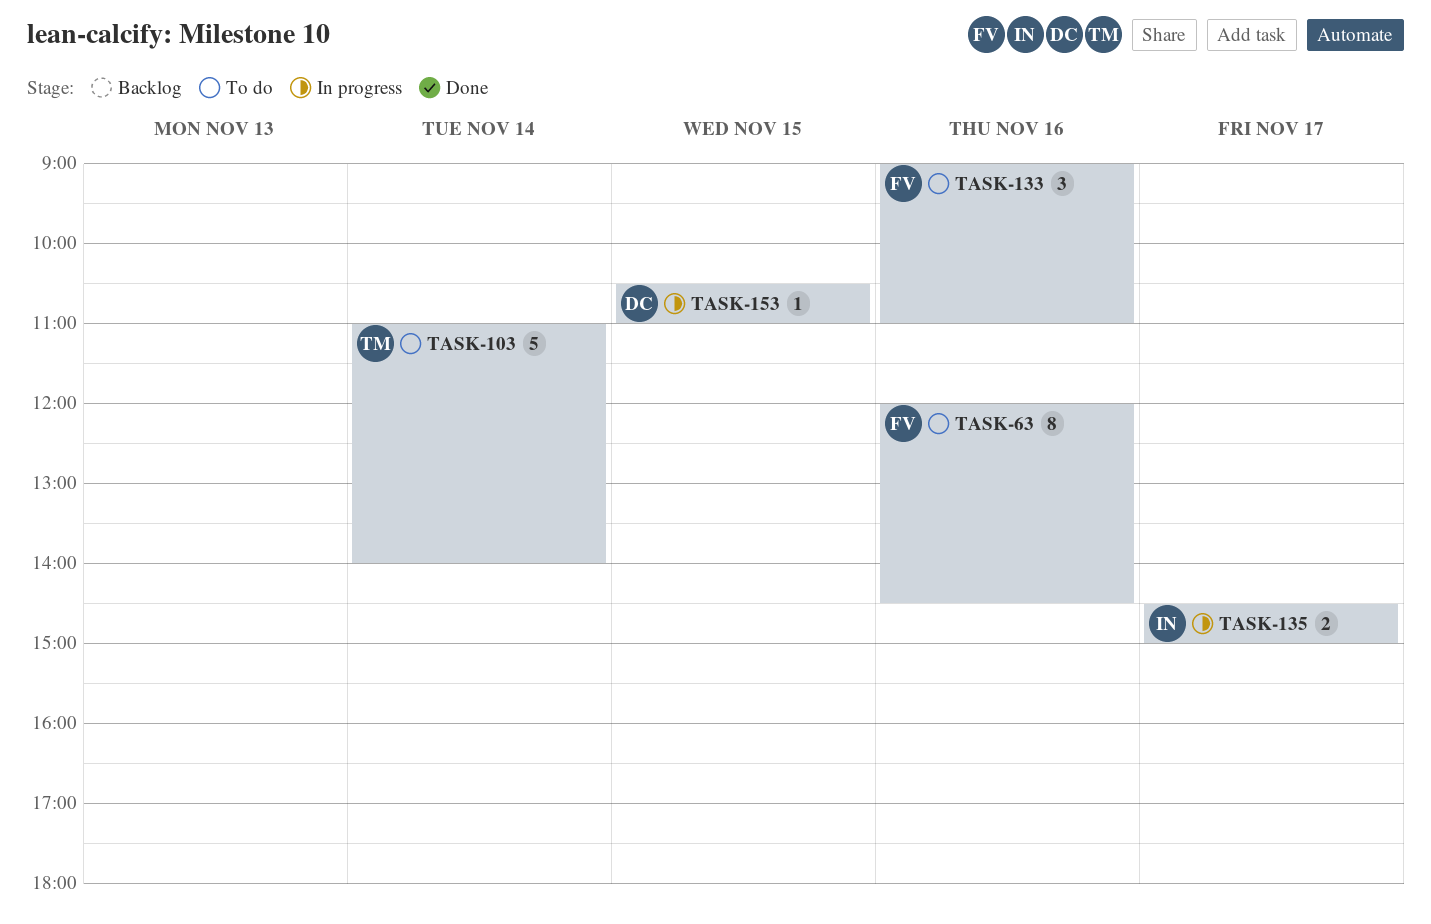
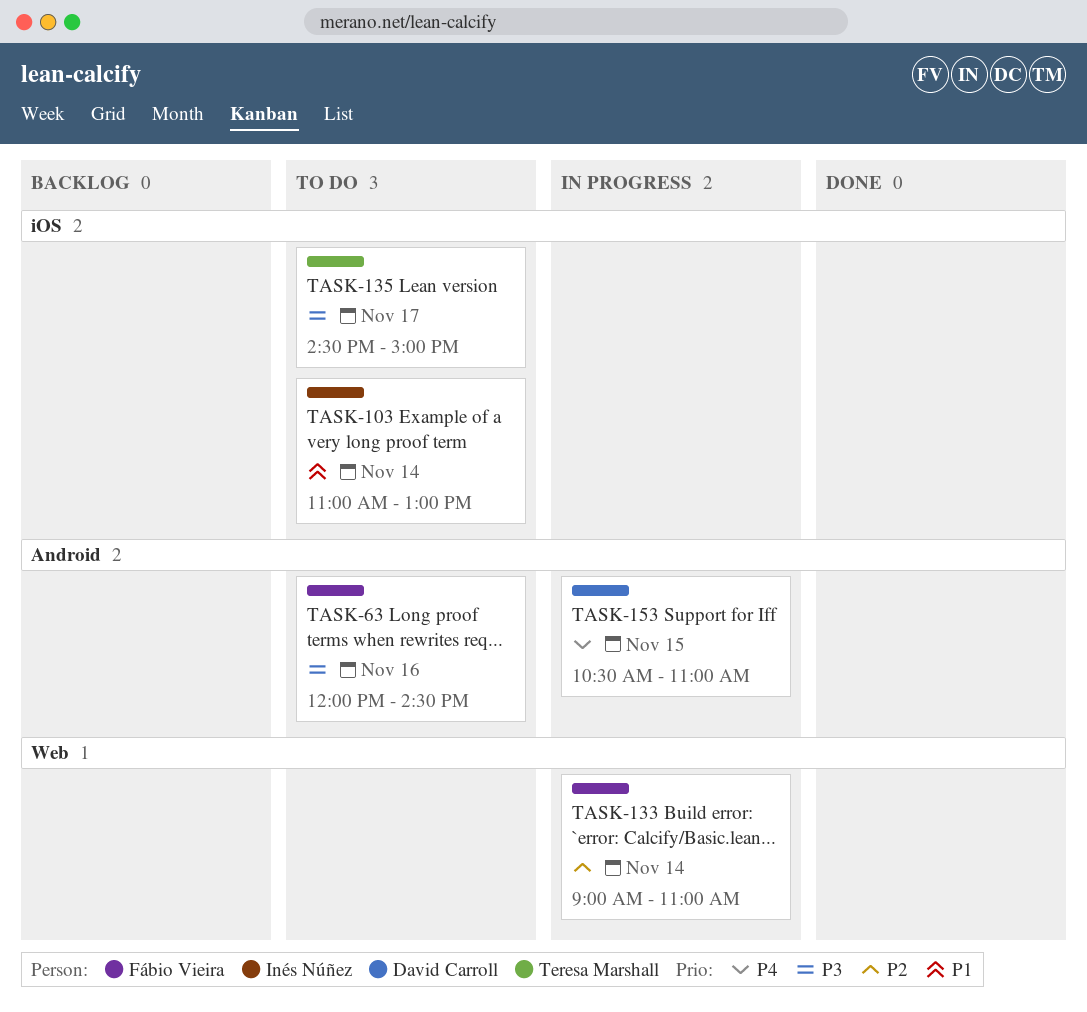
TASK-103, owner: Teresa Marshall -> Inés Núñez
TASK-103, ends: 14:00 -> 13:00
TASK-133, status: To do -> In progress
TASK-133, day: Nov 16 -> Nov 14
TASK-135, status: In progress -> To do
TASK-135, owner: Inés Núñez -> Teresa Marshall

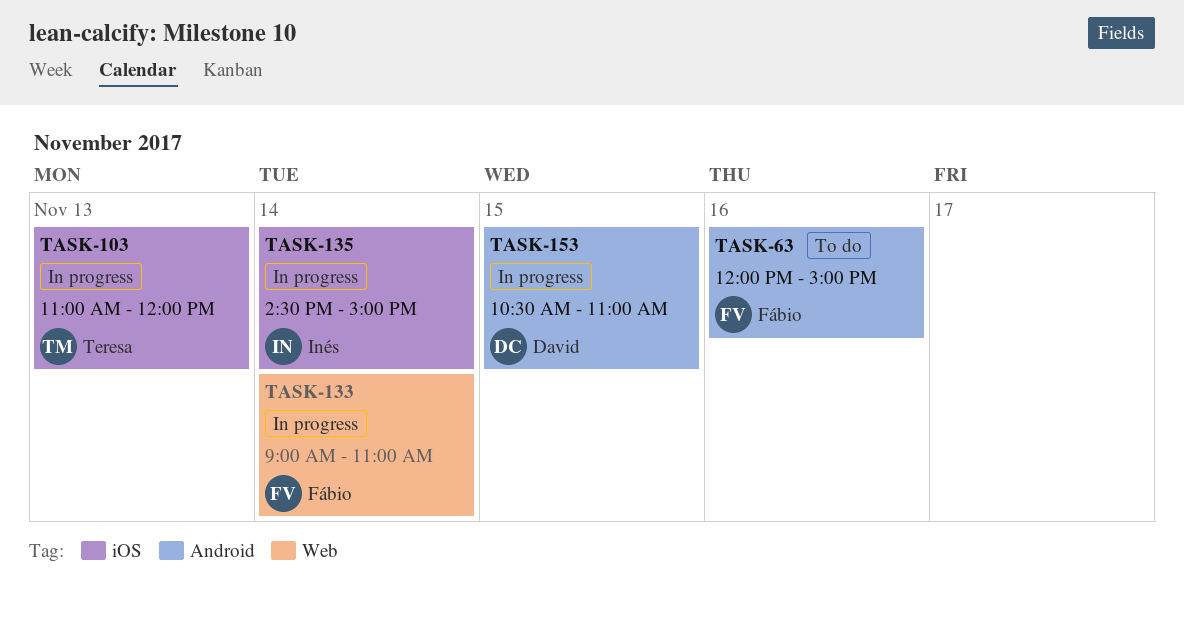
TASK-63, ends: 14:30 -> 15:00
TASK-103, status: To do -> In progress
TASK-103, owner: Inés Núñez -> Teresa Marshall
TASK-103, day: Nov 14 -> Nov 13
TASK-103, ends: 13:00 -> 12:00
TASK-135, status: To do -> In progress
TASK-135, owner: Teresa Marshall -> Inés Núñez
TASK-135, day: Nov 17 -> Nov 14

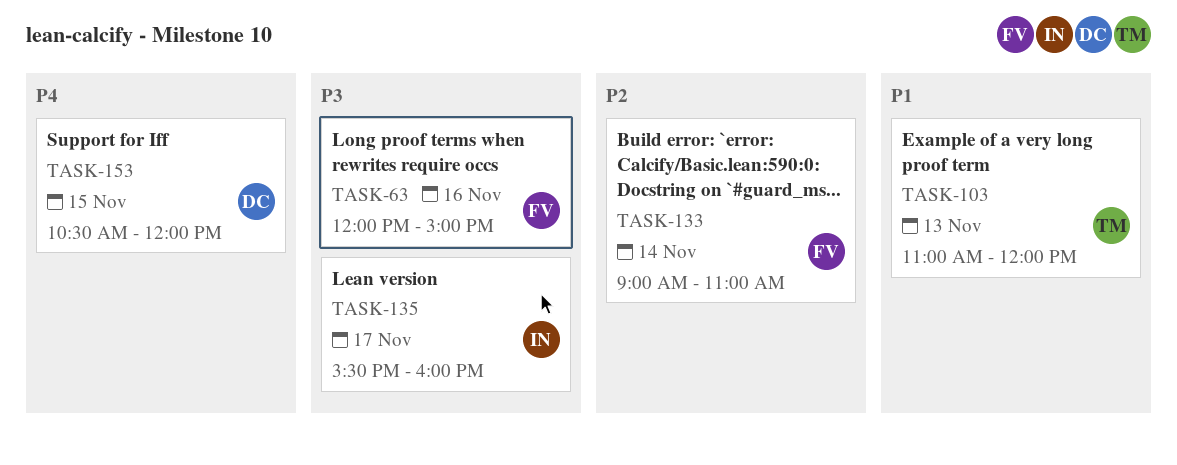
TASK-135, day: Nov 14 -> Nov 17
TASK-135, begins: 14:30 -> 15:30
TASK-135, ends: 15:00 -> 16:00
TASK-153, ends: 11:00 -> 12:00

